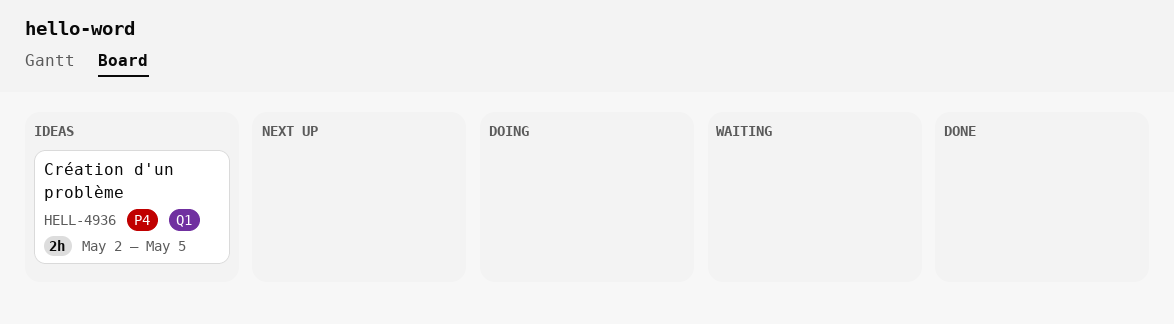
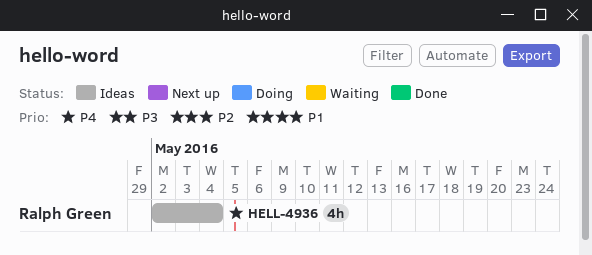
HELL-4936, estimate: 2h -> 4h
HELL-4936, due: May 5 -> May 4

